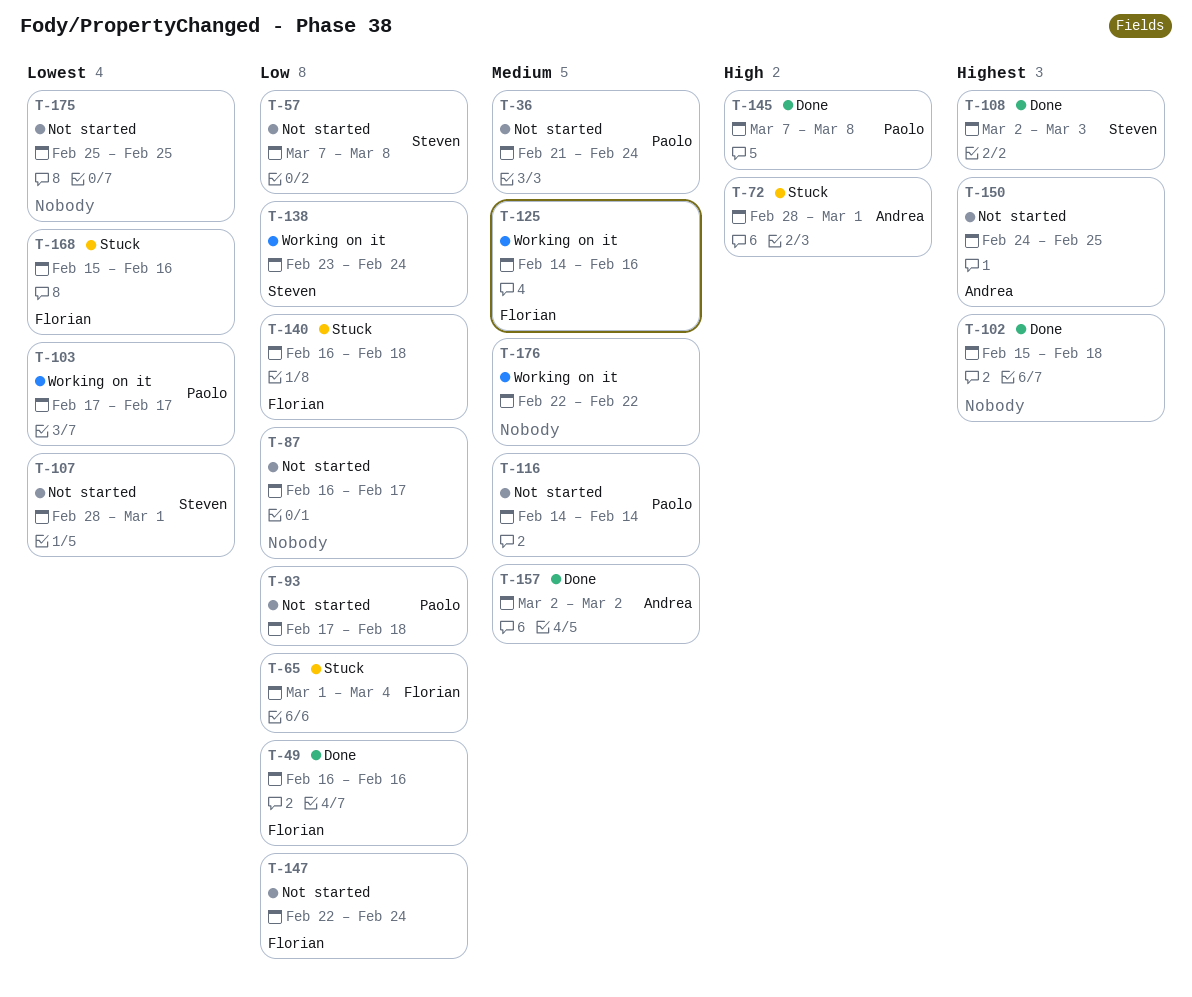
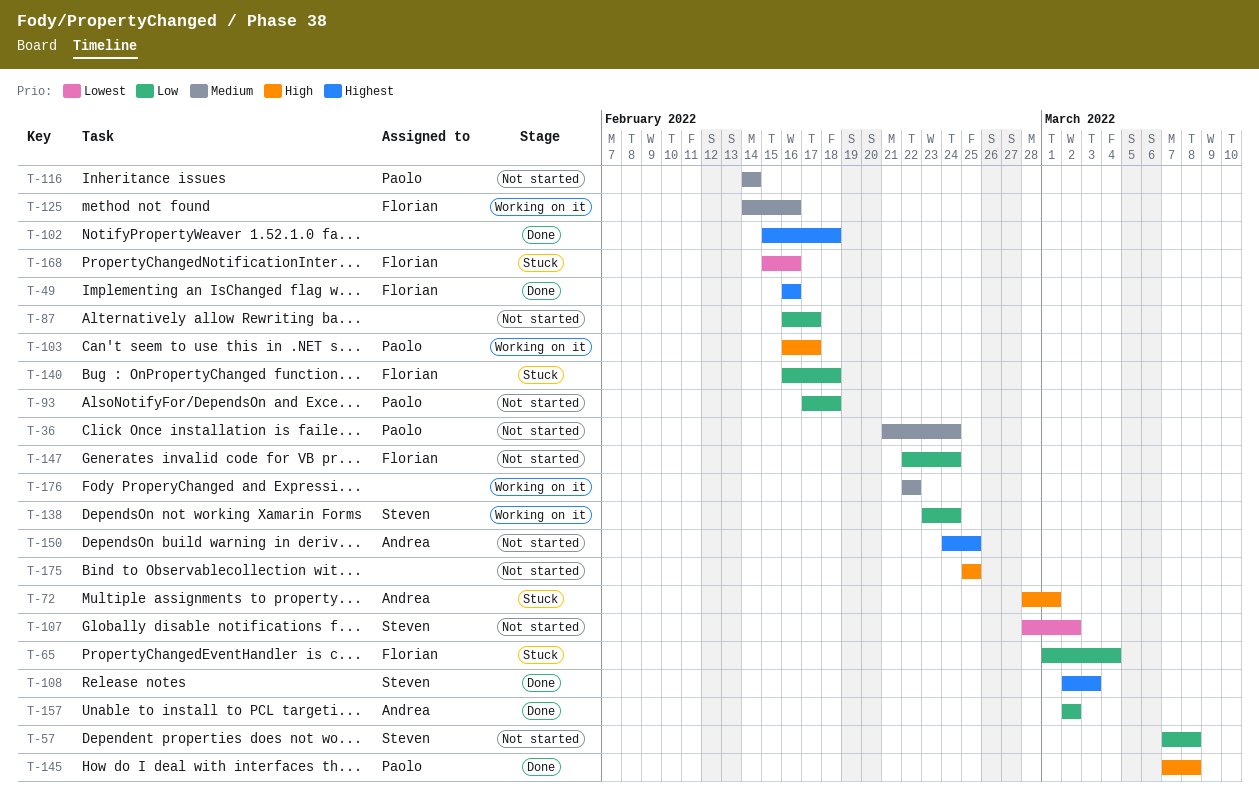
T-49, priority: Low -> Highest
T-103, priority: Lowest -> High
T-103, start: Feb 17 -> Feb 16
T-107, due: Mar 1 -> Mar 2
T-157, priority: Medium -> Low
T-175, priority: Lowest -> High

